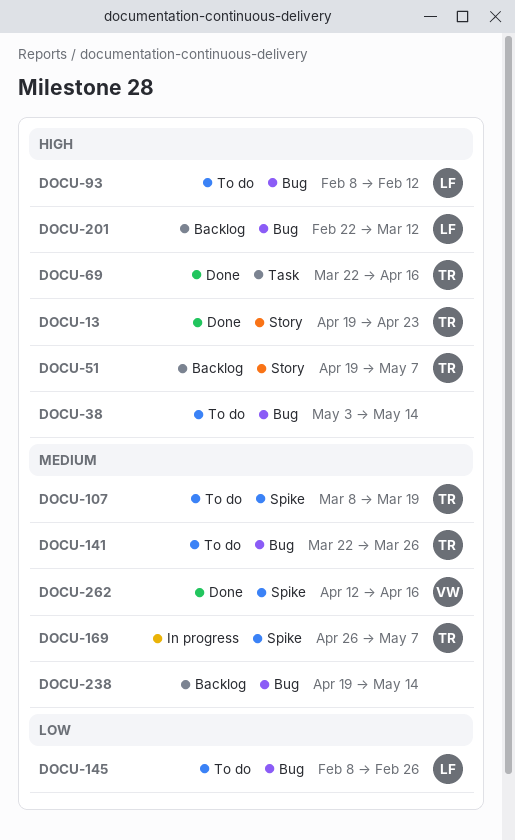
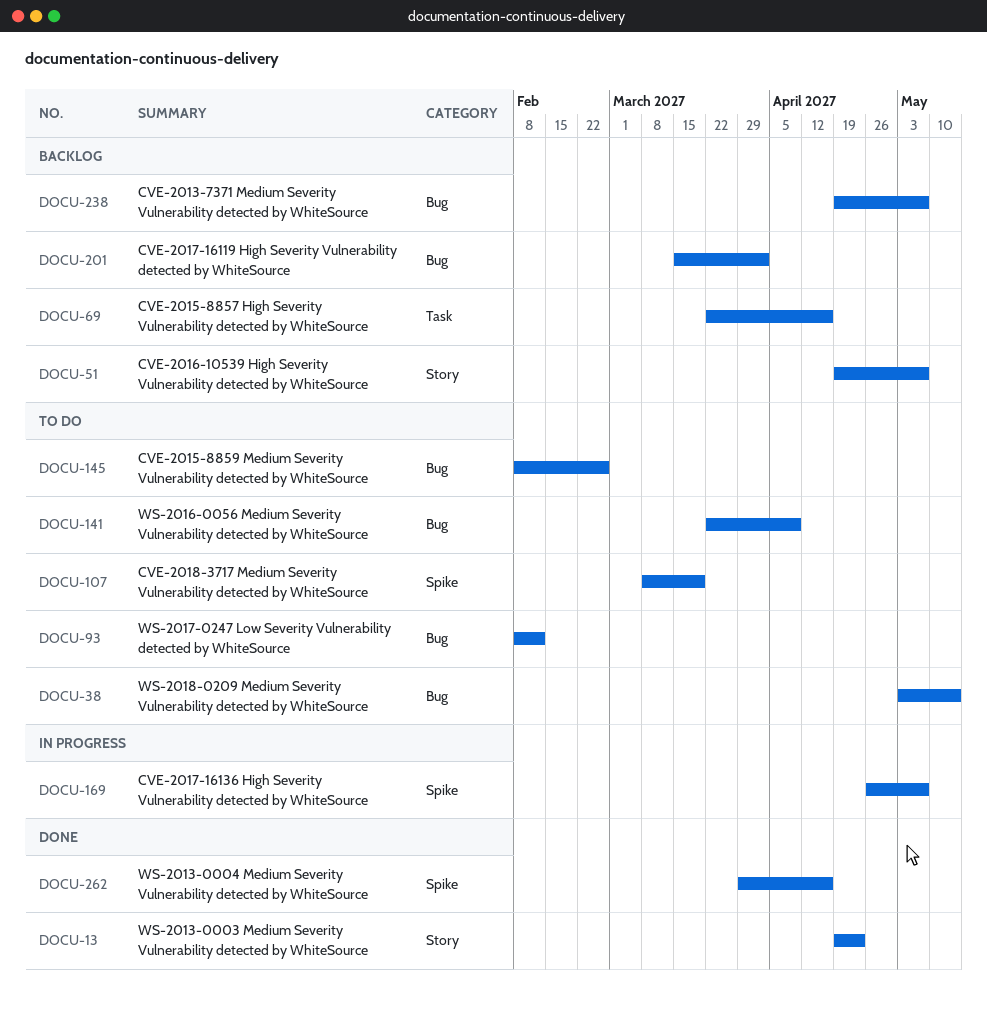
DOCU-69, status: Done -> Backlog
DOCU-141, due: Mar 26 -> Apr 9
DOCU-201, start: Feb 22 -> Mar 15
DOCU-201, due: Mar 12 -> Apr 2
DOCU-238, due: May 14 -> May 7
DOCU-262, start: Apr 12 -> Mar 29

